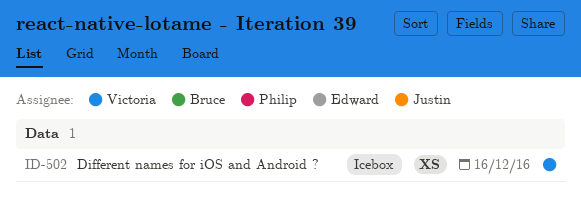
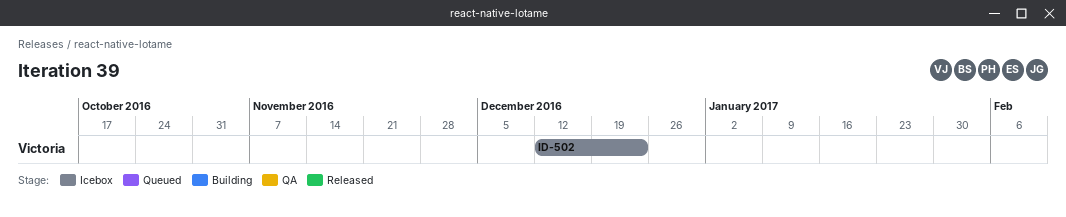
ID-502, due: Dec 16 -> Dec 23

